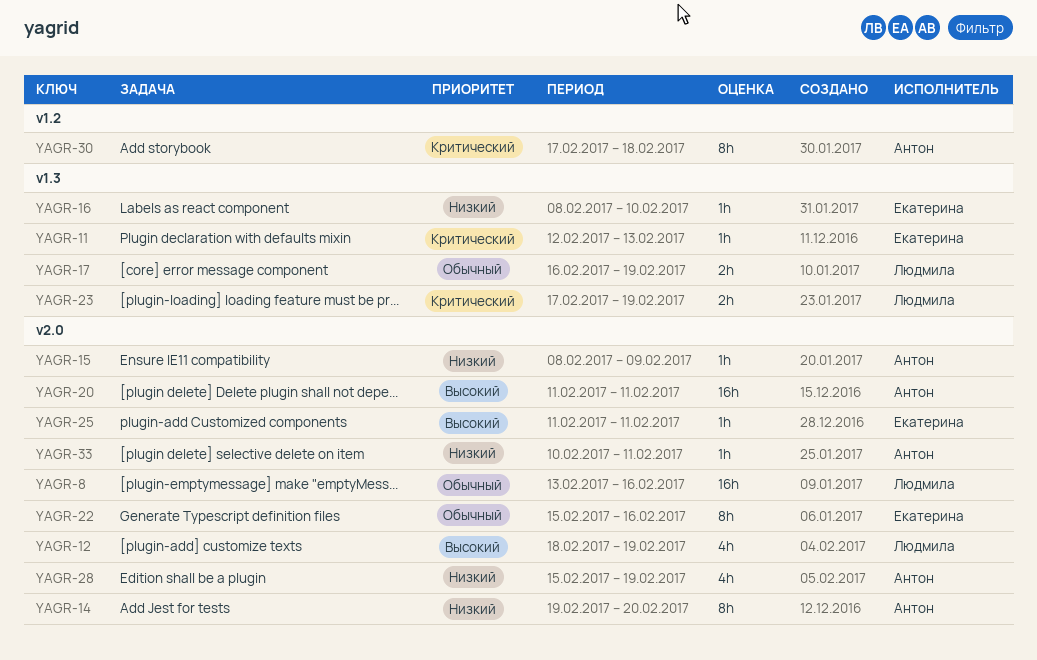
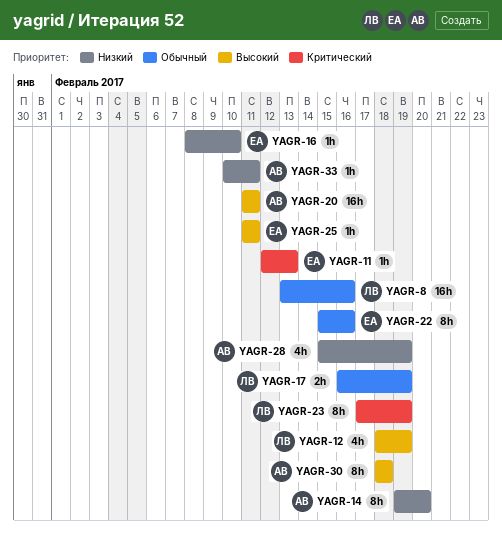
YAGR-15: present -> none
YAGR-23, estimate: 2h -> 8h
YAGR-30, priority: Критический -> Высокий
YAGR-30, start: Feb 17 -> Feb 18

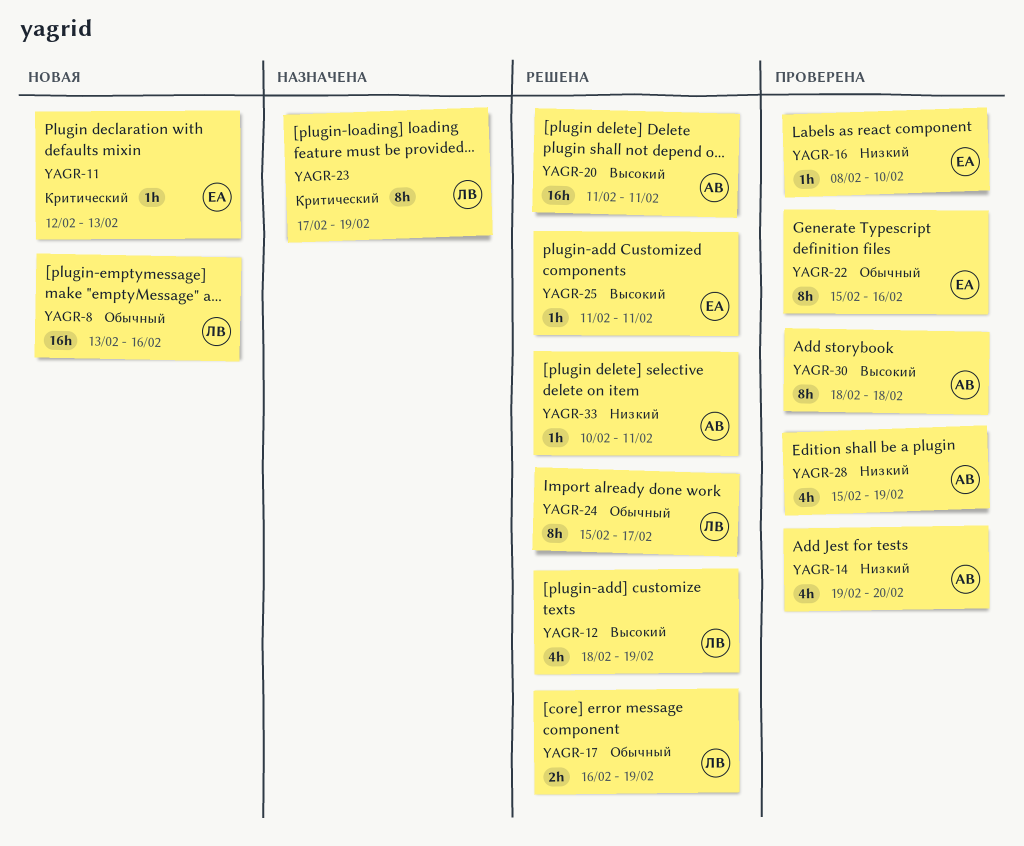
YAGR-14, estimate: 8h -> 4h
YAGR-24: none -> present

